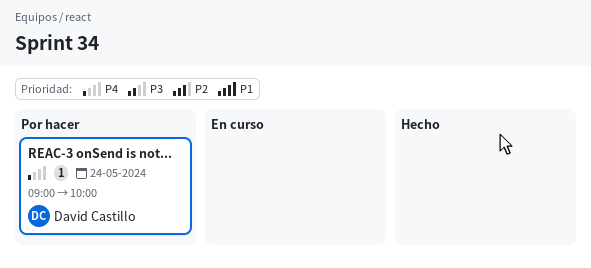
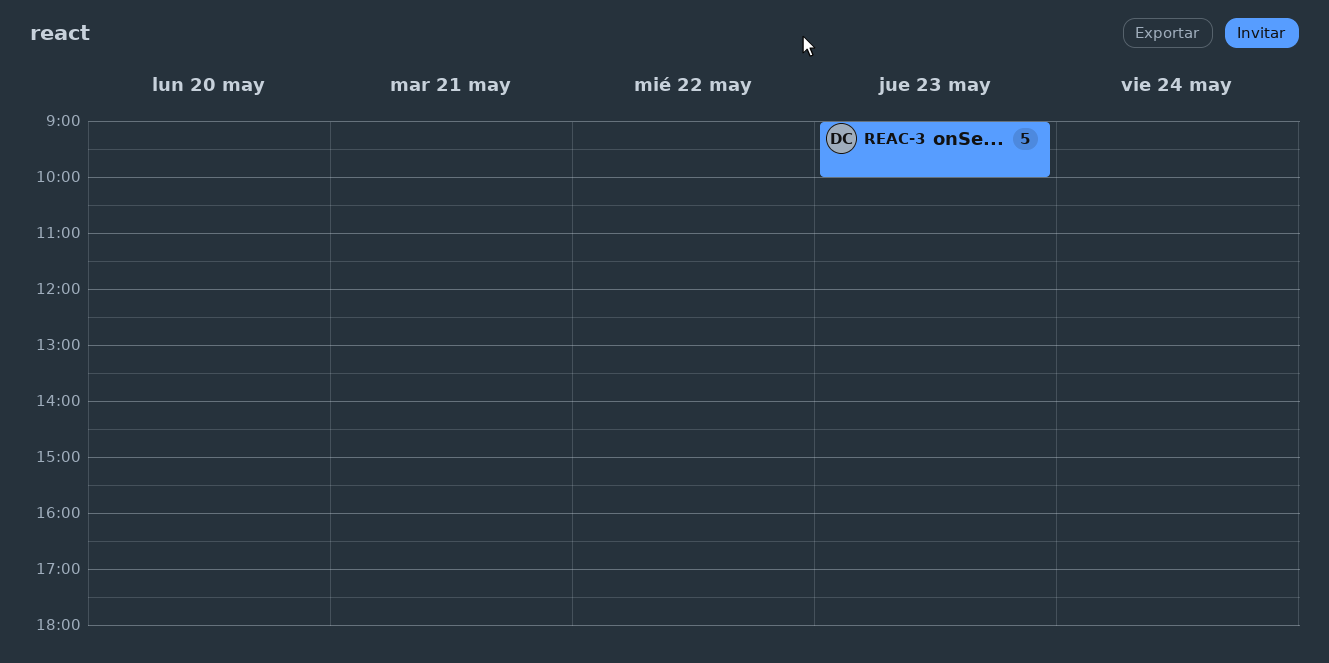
REAC-3, estimate: 1 -> 5
REAC-3, day: May 24 -> May 23

